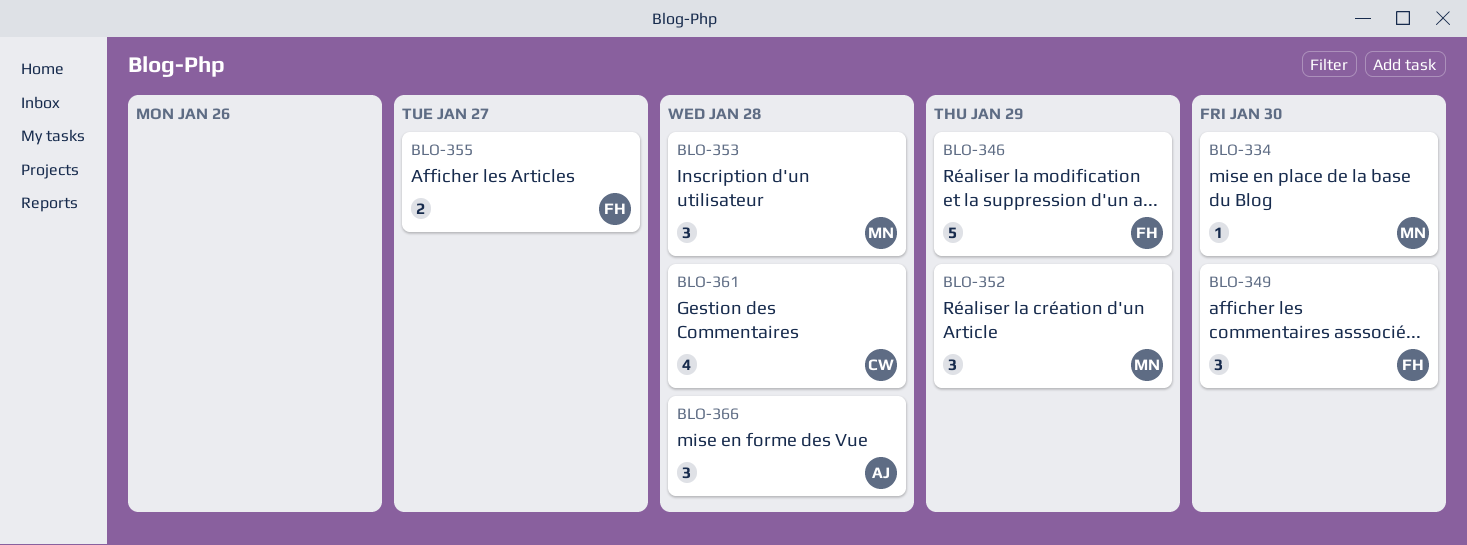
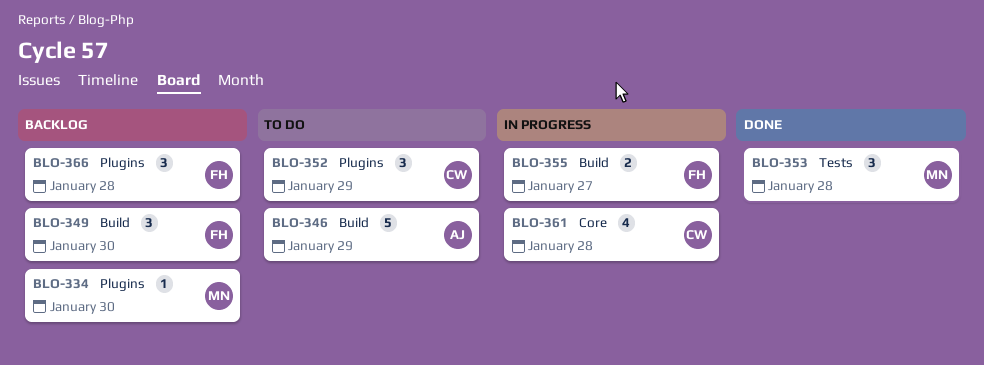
BLO-346, owner: FH -> AJ
BLO-352, owner: MN -> CW
BLO-366, owner: AJ -> FH

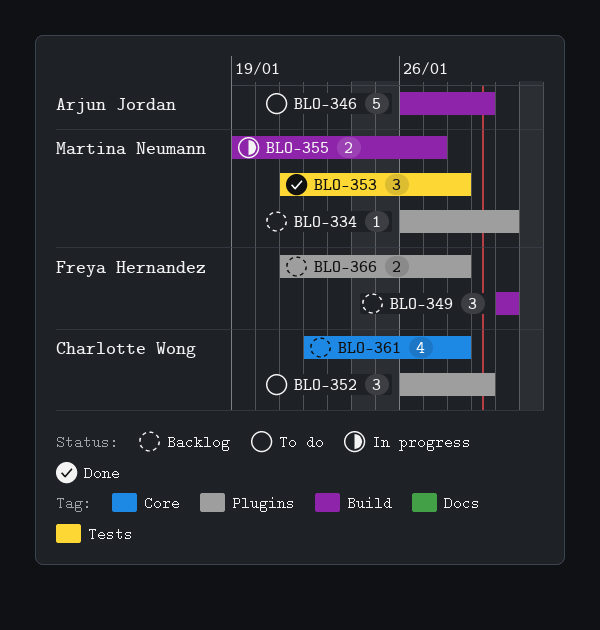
BLO-355, owner: Freya Hernandez -> Martina Neumann
BLO-361, status: In progress -> Backlog
BLO-366, estimate: 3 -> 2

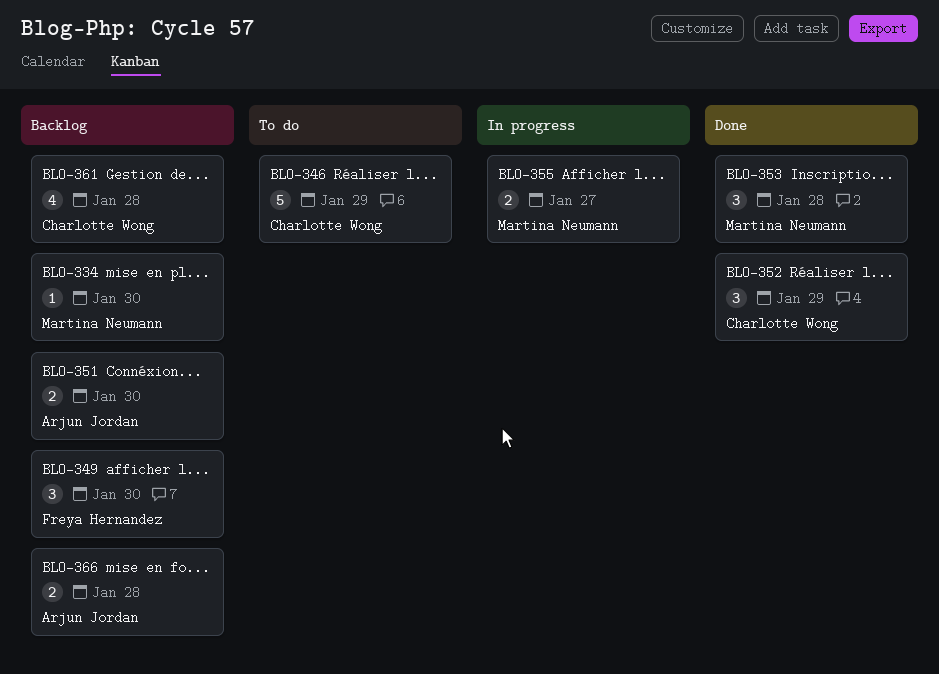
BLO-346, owner: Arjun Jordan -> Charlotte Wong
BLO-351: none -> present
BLO-352, status: To do -> Done
BLO-366, owner: Freya Hernandez -> Arjun Jordan

